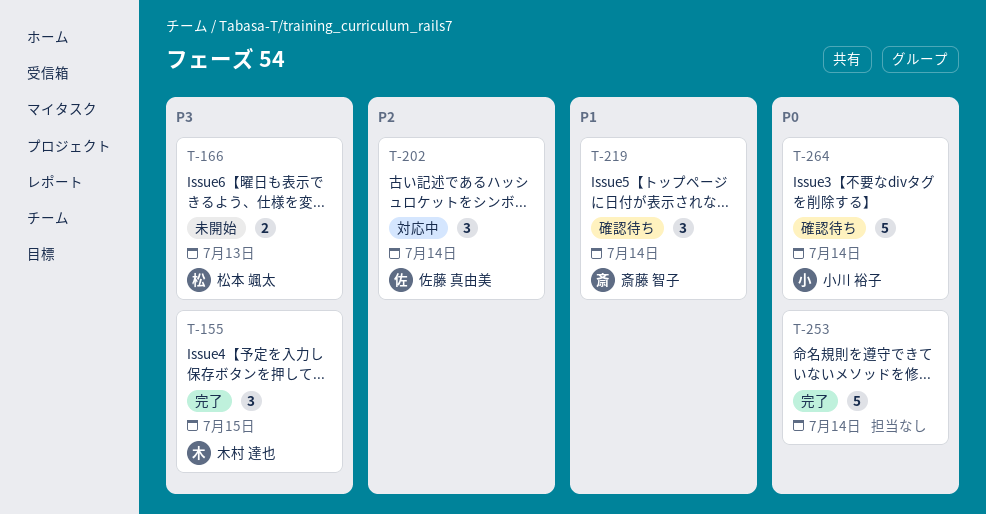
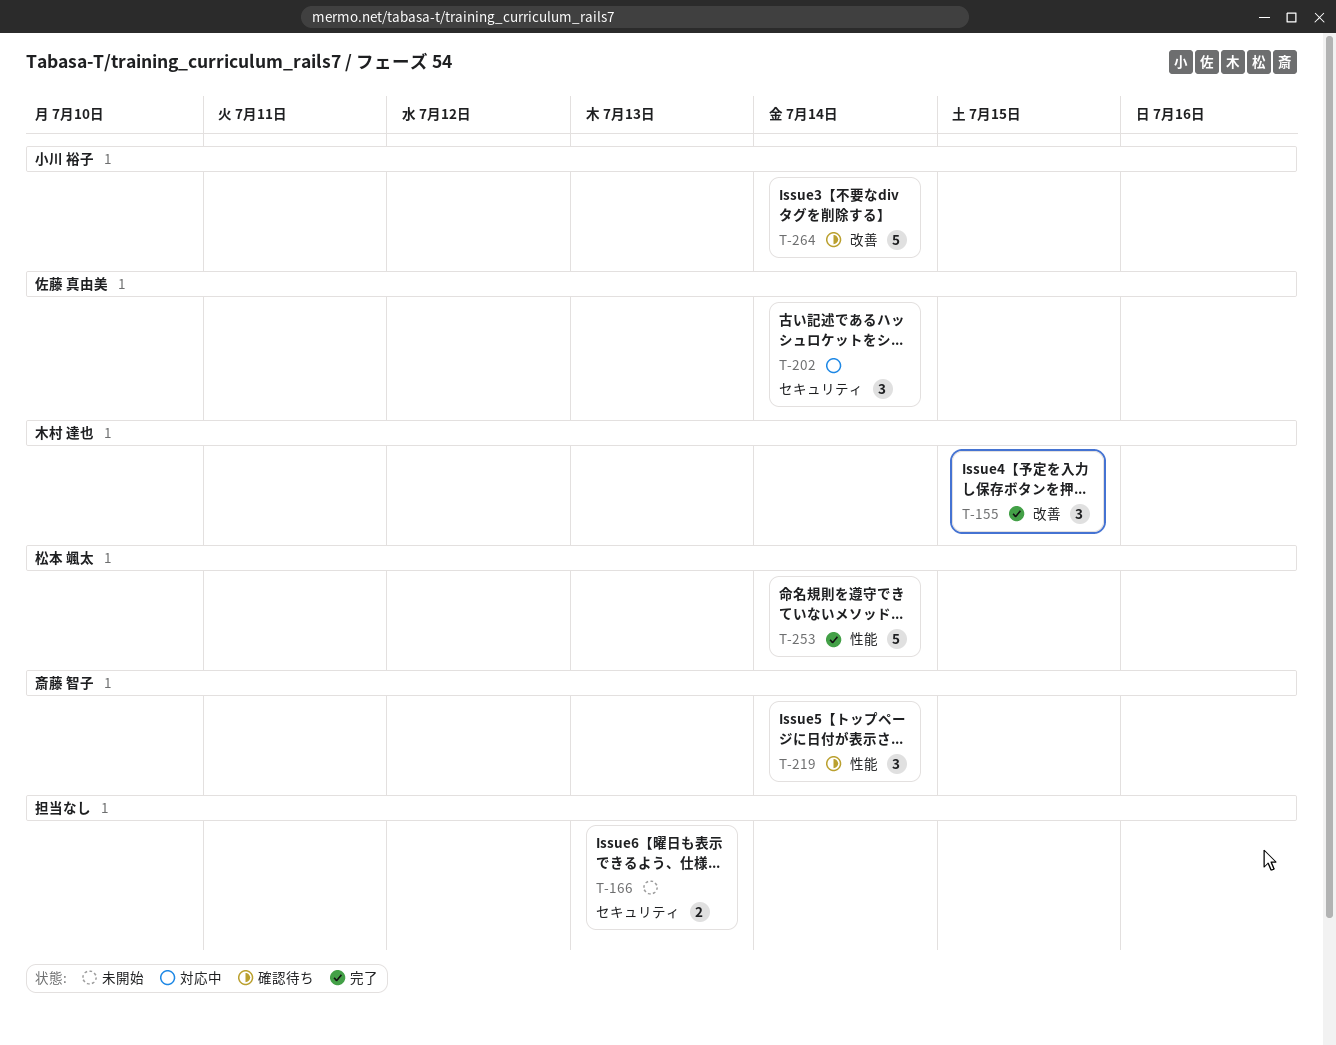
T-166, owner: 松本 颯太 -> none
T-253, owner: none -> 松本 颯太

